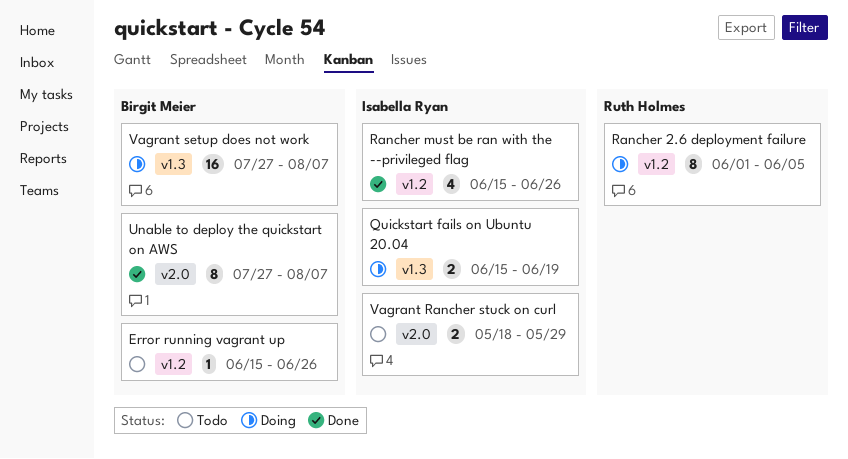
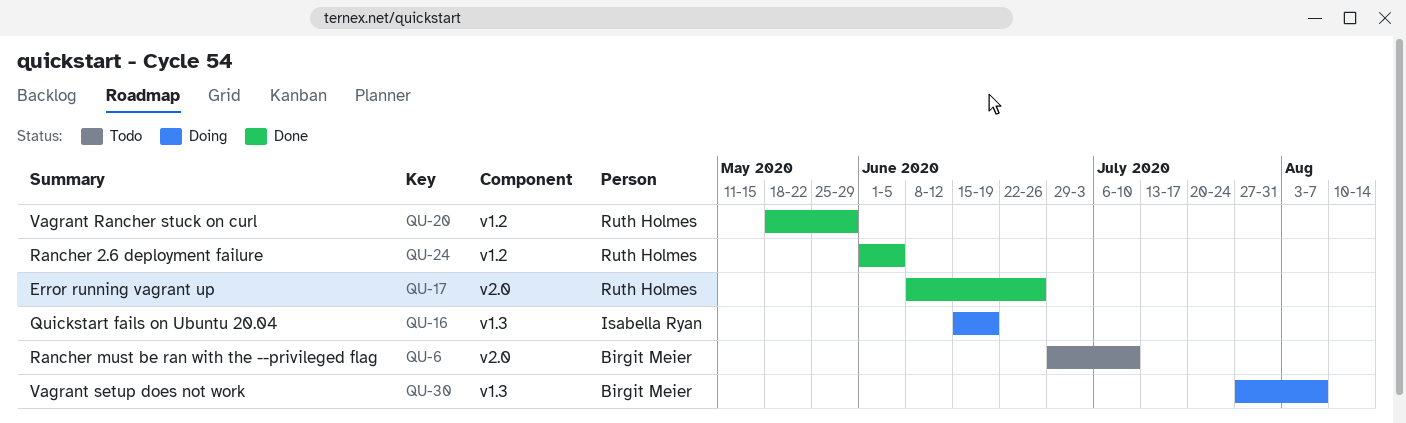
Error running vagrant up, status: Todo -> Done
Error running vagrant up, owner: Birgit Meier -> Ruth Holmes
Error running vagrant up, label: v1.2 -> v2.0
Error running vagrant up, start: Jun 15 -> Jun 8
Rancher 2.6 deployment failure, status: Doing -> Done
Rancher must be ran with the --privileged flag, status: Done -> Todo
Rancher must be ran with the --privileged flag, owner: Isabella Ryan -> Birgit Meier
Rancher must be ran with the --privileged flag, label: v1.2 -> v2.0
Rancher must be ran with the --privileged flag, start: Jun 15 -> Jun 29
Rancher must be ran with the --privileged flag, due: Jun 26 -> Jul 10
Unable to deploy the quickstart on AWS: present -> none
Vagrant Rancher stuck on curl, status: Todo -> Done
Vagrant Rancher stuck on curl, owner: Isabella Ryan -> Ruth Holmes
Vagrant Rancher stuck on curl, label: v2.0 -> v1.2

